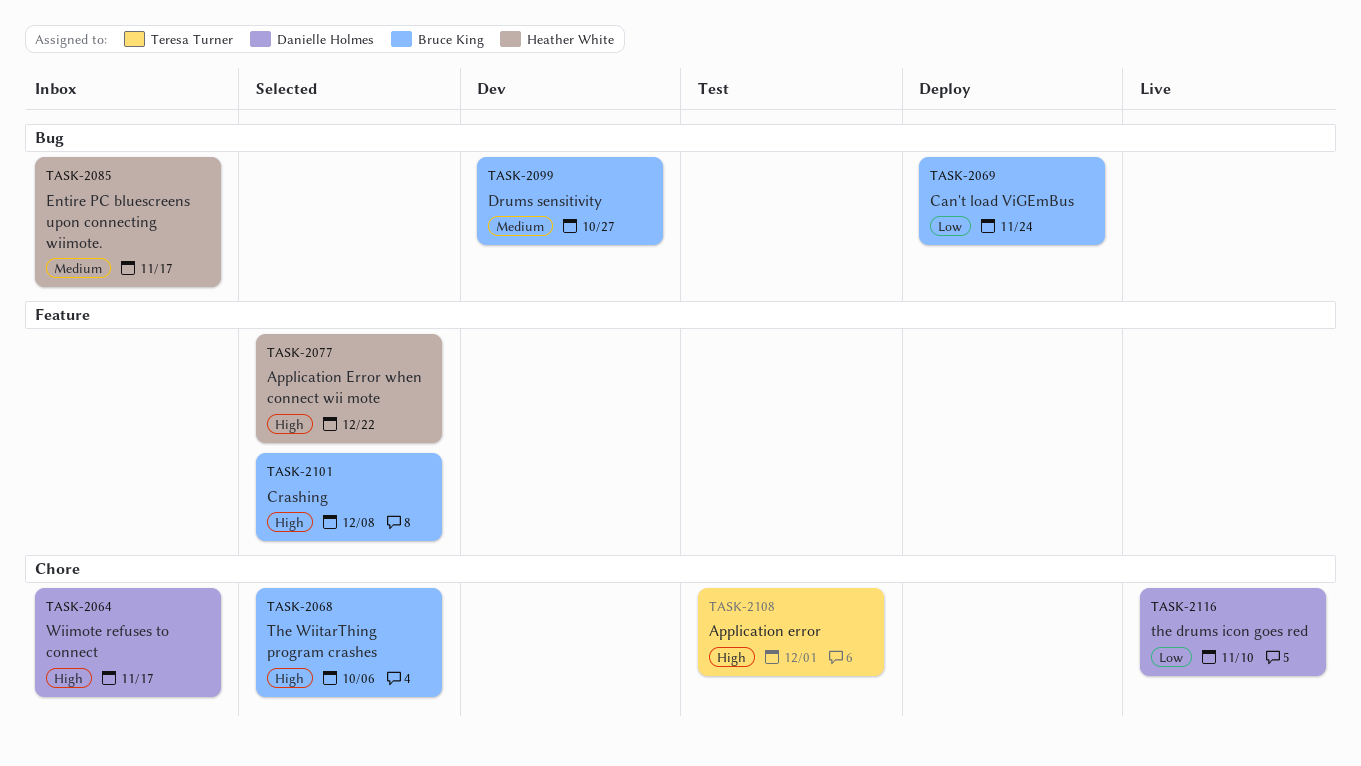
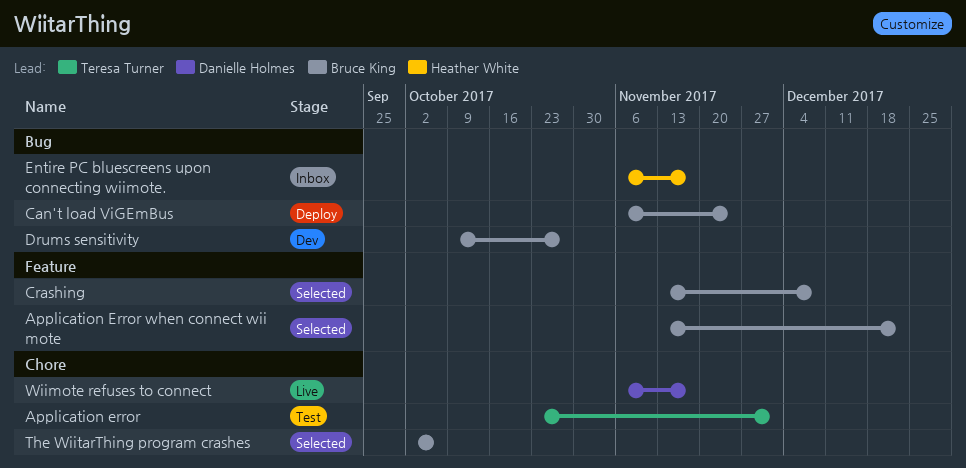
Application Error when connect wii mote, owner: Heather White -> Bruce King
the drums icon goes red: present -> none
Wiimote refuses to connect, status: Inbox -> Live

